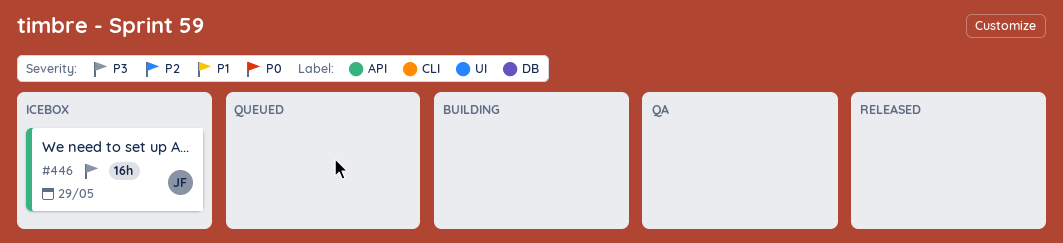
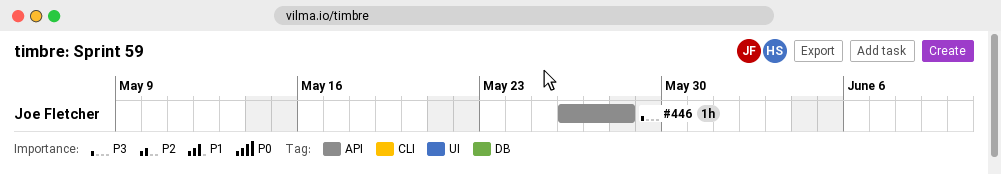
#446, estimate: 16h -> 1h
#446, due: May 29 -> May 28

